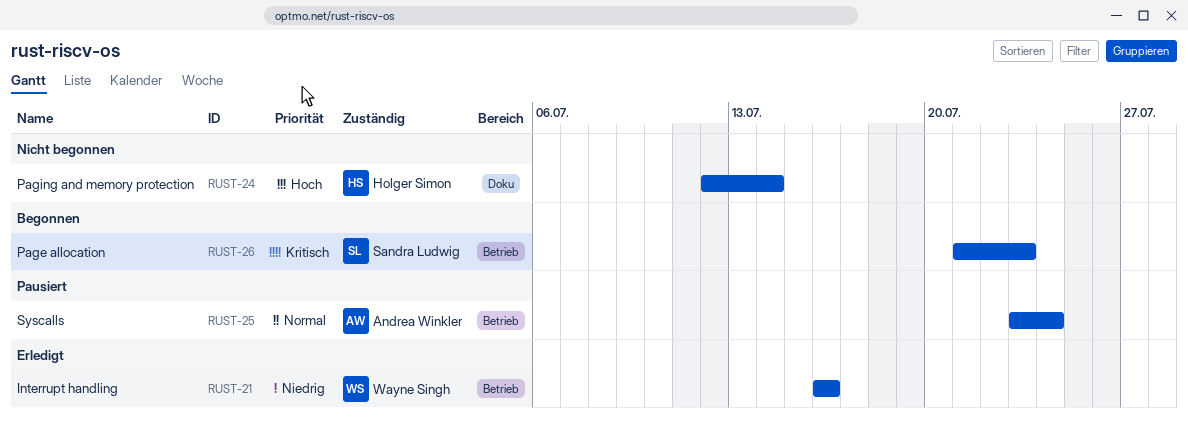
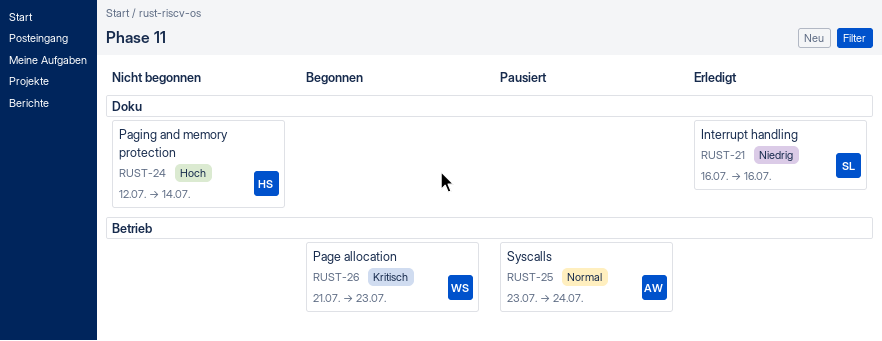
RUST-21, owner: Wayne Singh -> Sandra Ludwig
RUST-21, label: Betrieb -> Doku
RUST-26, owner: Sandra Ludwig -> Wayne Singh

